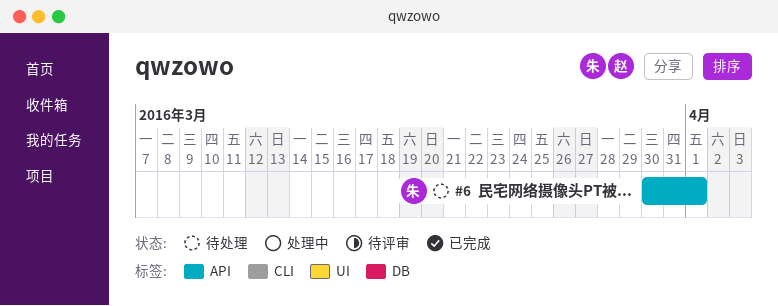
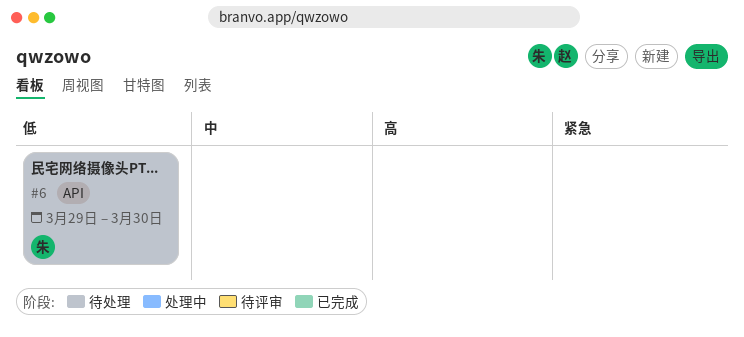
#6, start: Mar 30 -> Mar 29
#6, due: Apr 1 -> Mar 30

